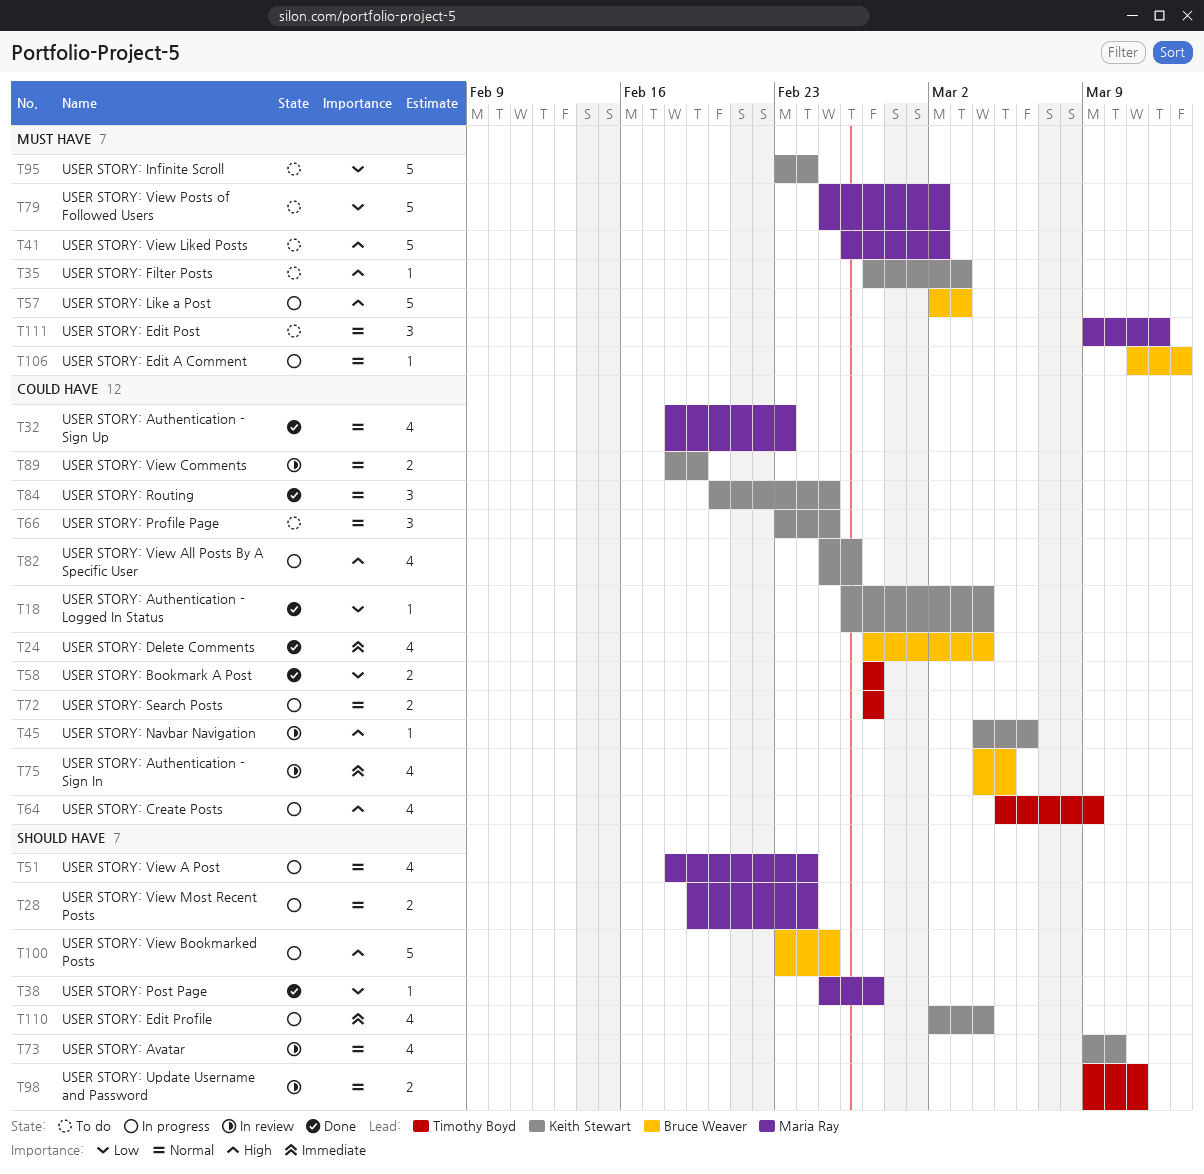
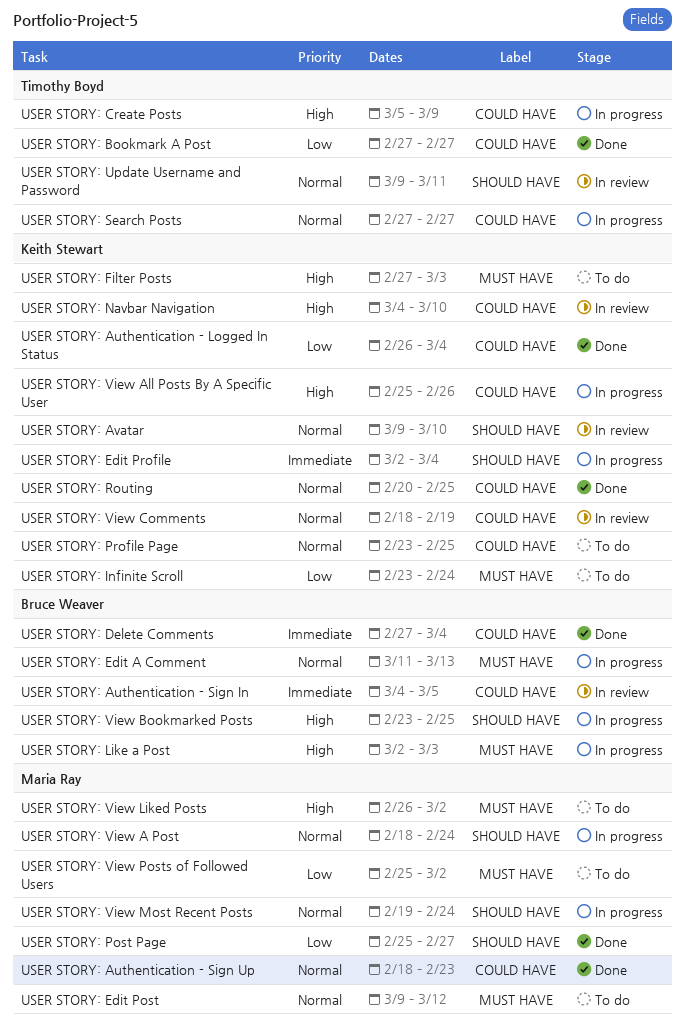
USER STORY: Navbar Navigation, due: Mar 6 -> Mar 10

